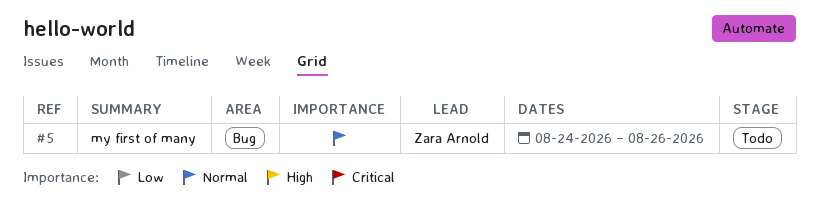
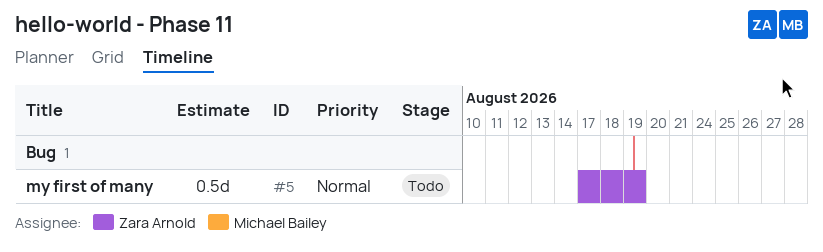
#5, start: Aug 24 -> Aug 17
#5, due: Aug 26 -> Aug 19

